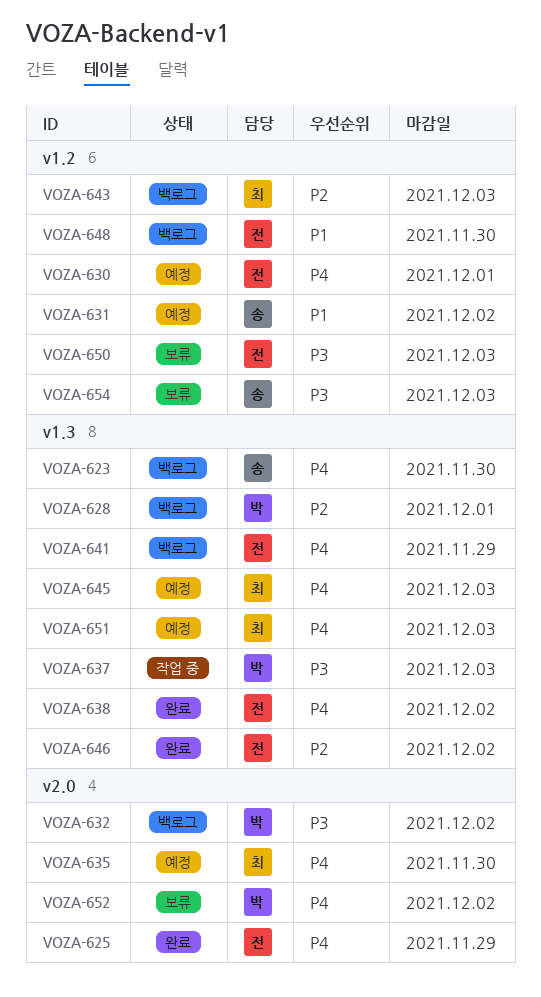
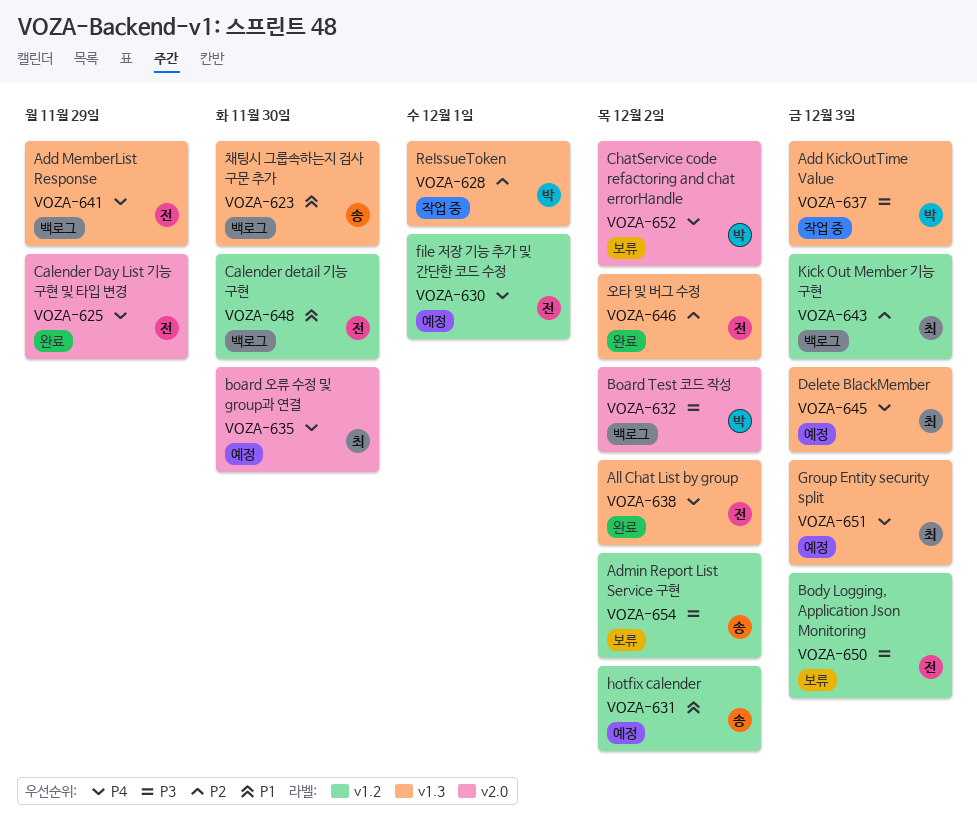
VOZA-623, priority: P4 -> P1
VOZA-628, status: 백로그 -> 작업 중
VOZA-654, due: Dec 3 -> Dec 2

